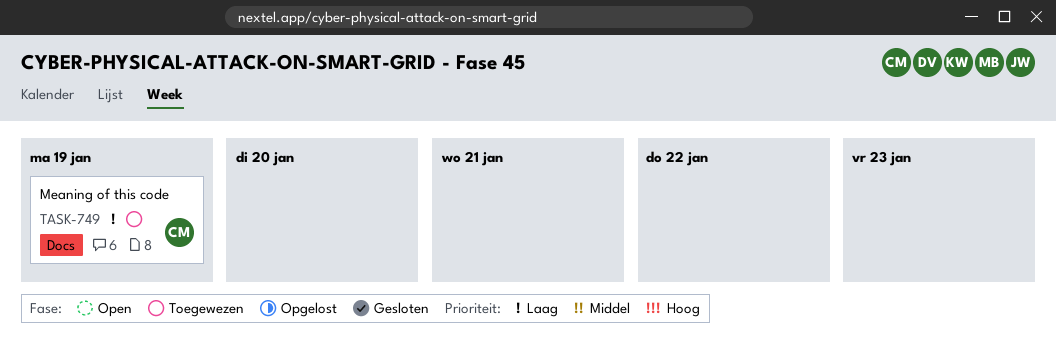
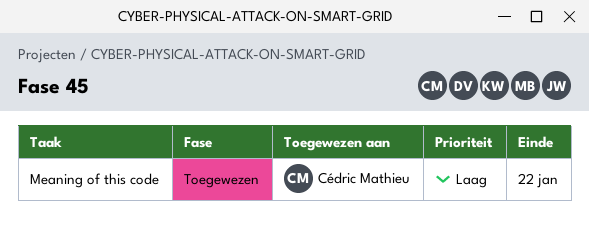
Meaning of this code, due: Jan 19 -> Jan 22

